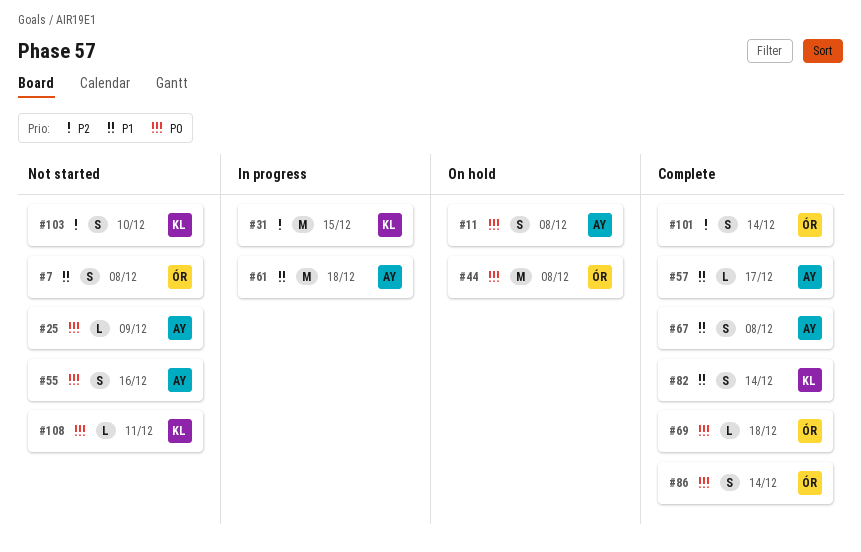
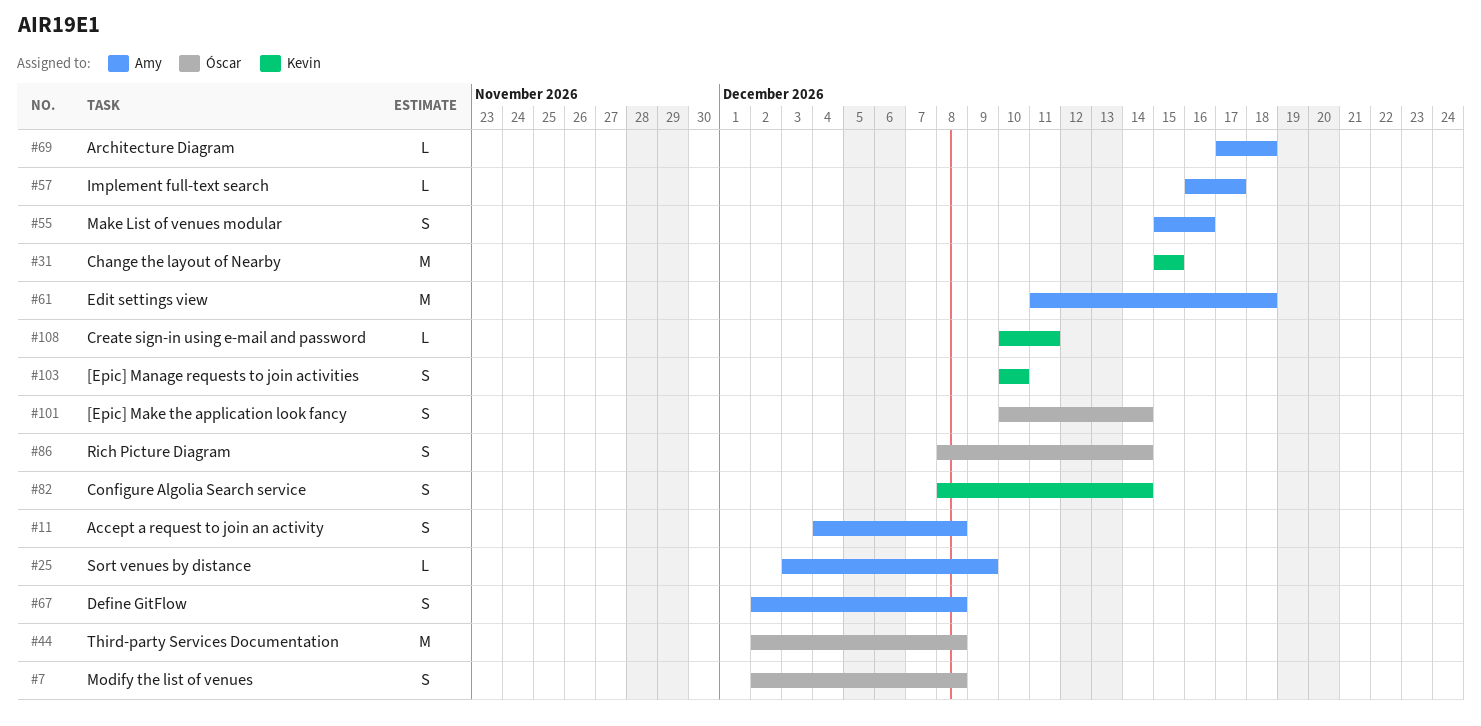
#69, owner: Óscar -> Amy

